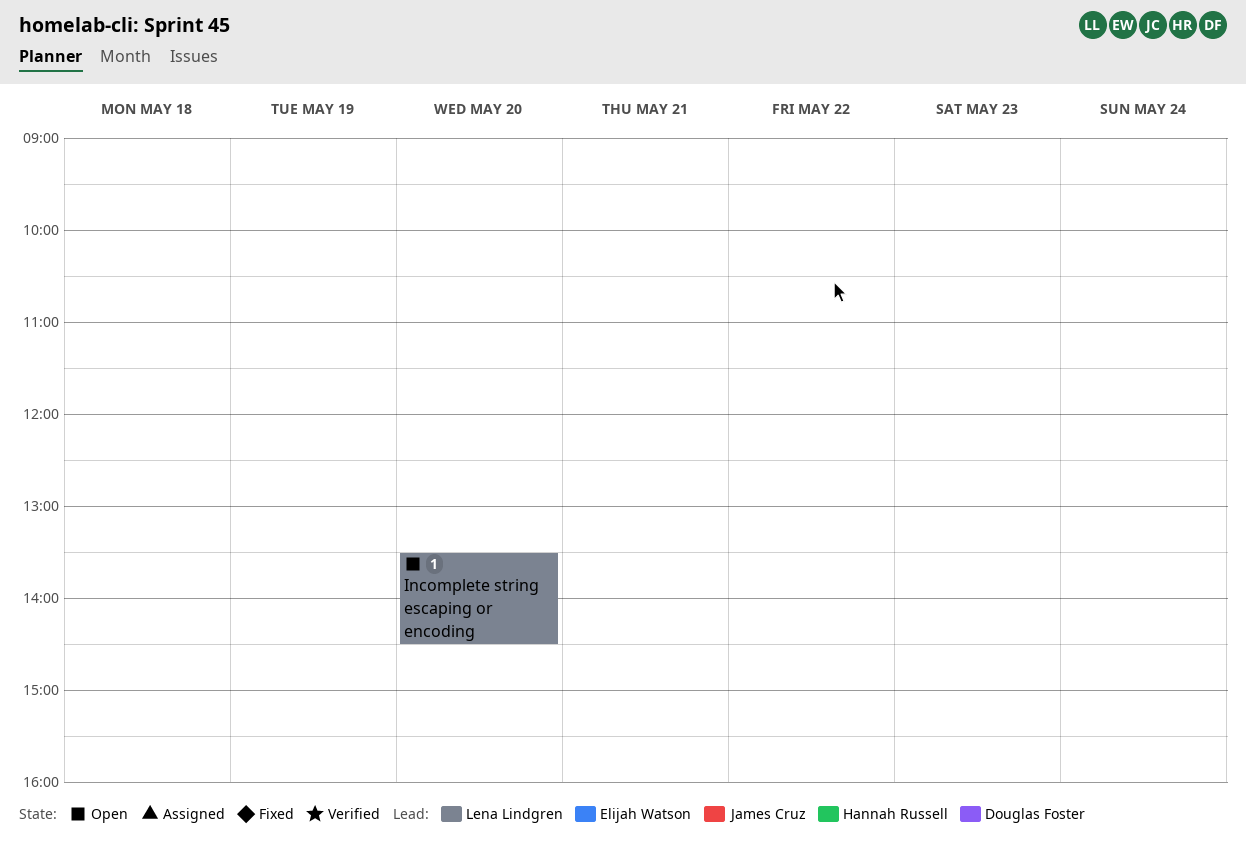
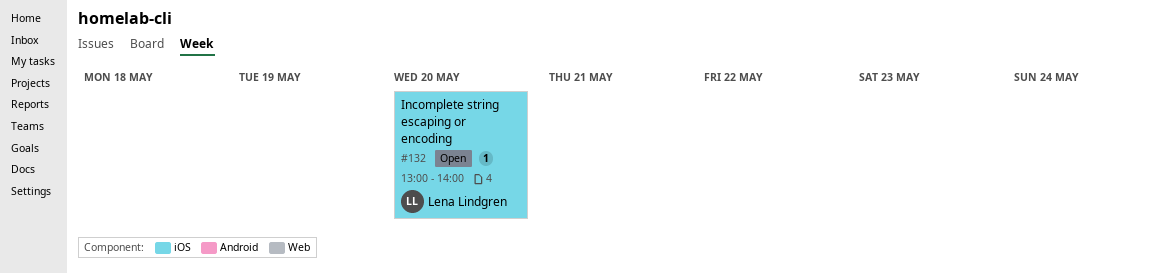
Incomplete string escaping or encoding, begins: 13:30 -> 13:00
Incomplete string escaping or encoding, ends: 14:30 -> 14:00

